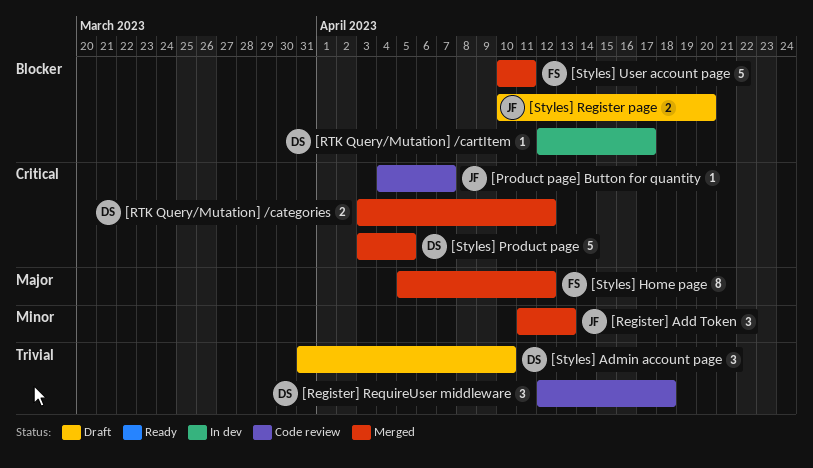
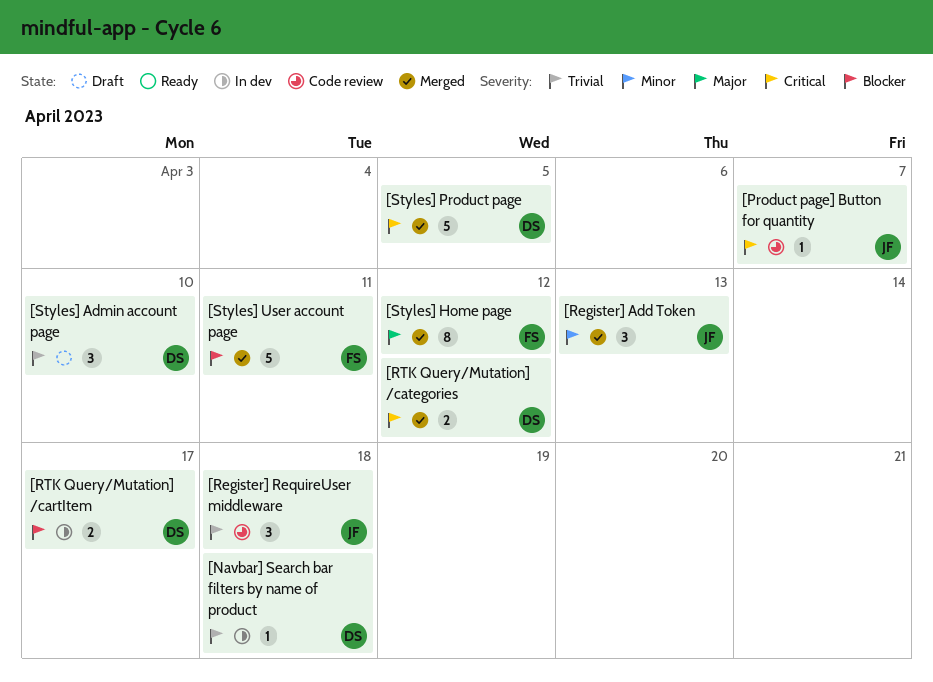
[Navbar] Search bar filters by name of product: none -> present
[Register] RequireUser middleware, owner: DS -> JF
[RTK Query/Mutation] /cartItem, estimate: 1 -> 2
[Styles] Register page: present -> none

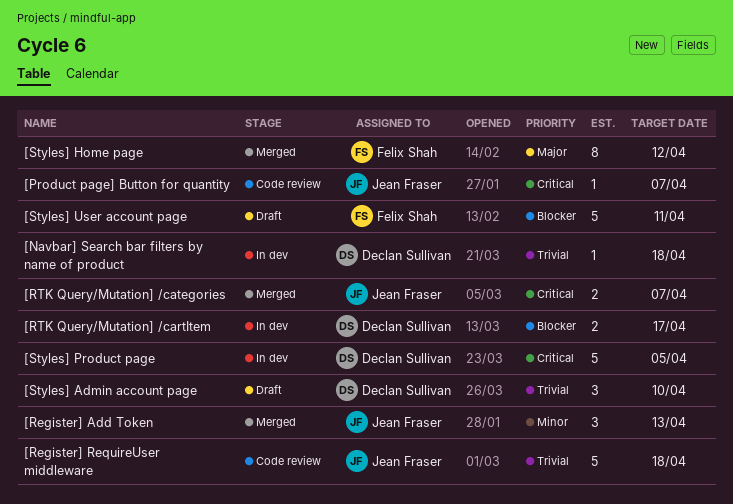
[Register] RequireUser middleware, estimate: 3 -> 5
[RTK Query/Mutation] /categories, owner: Declan Sullivan -> Jean Fraser
[RTK Query/Mutation] /categories, due: Apr 12 -> Apr 7
[Styles] Product page, status: Merged -> In dev
[Styles] User account page, status: Merged -> Draft

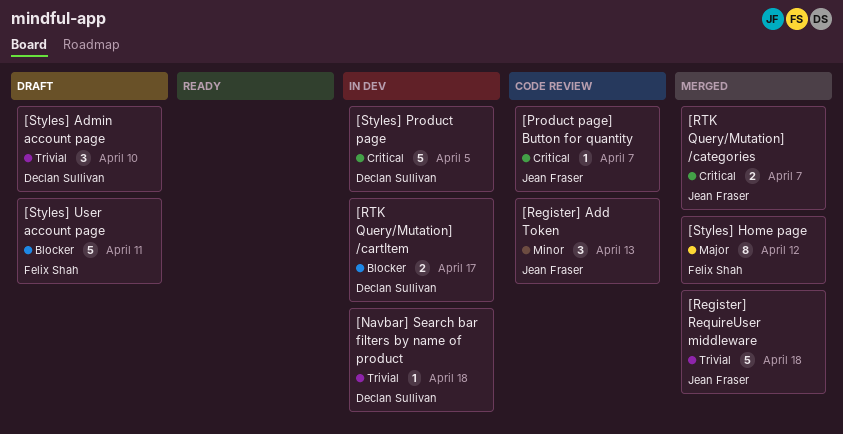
[Register] Add Token, status: Merged -> Code review
[Register] RequireUser middleware, status: Code review -> Merged

